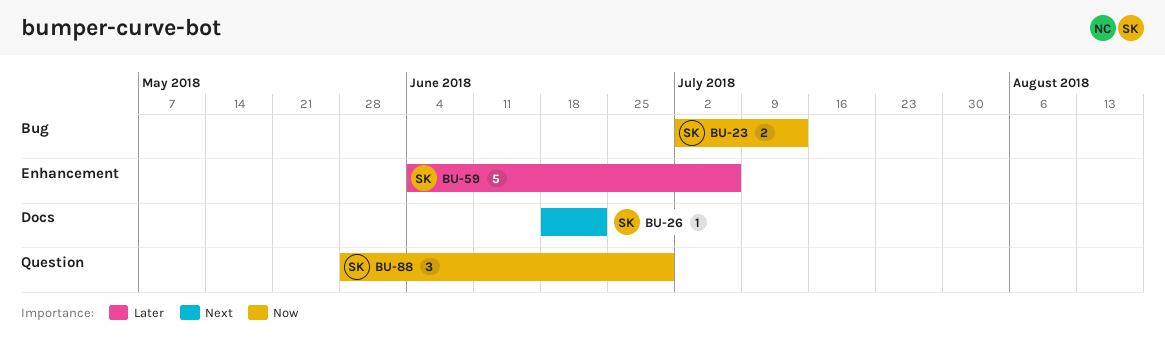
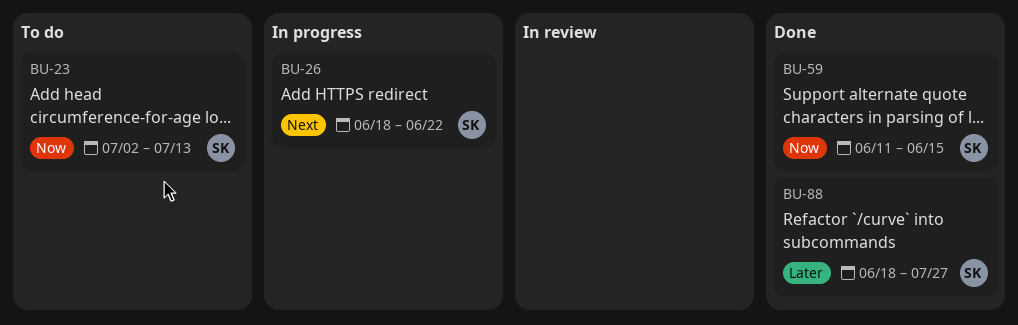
BU-59, priority: Later -> Now
BU-59, start: Jun 4 -> Jun 11
BU-59, due: Jul 6 -> Jun 15
BU-88, priority: Now -> Later
BU-88, start: May 28 -> Jun 18
BU-88, due: Jun 29 -> Jul 27

